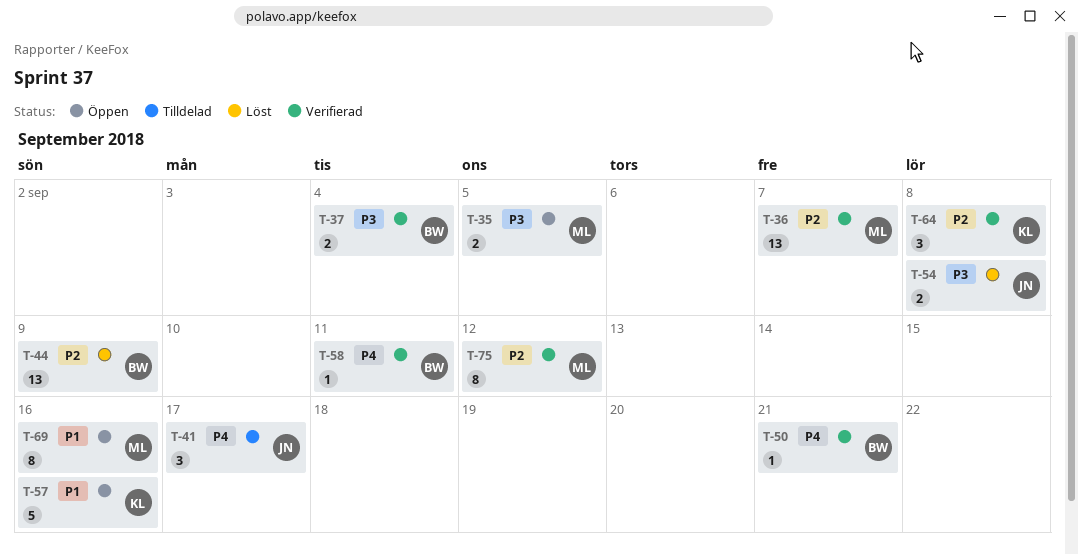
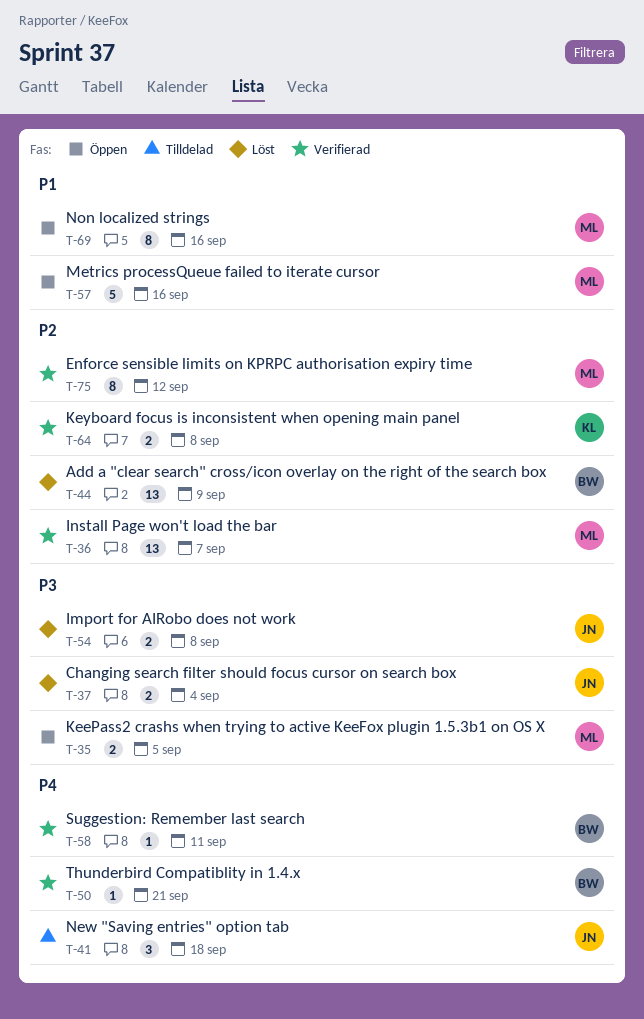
T-37, status: Verifierad -> Löst
T-37, owner: BW -> JN
T-41, due: Sep 17 -> Sep 18
T-57, owner: KL -> ML
T-64, estimate: 3 -> 2

